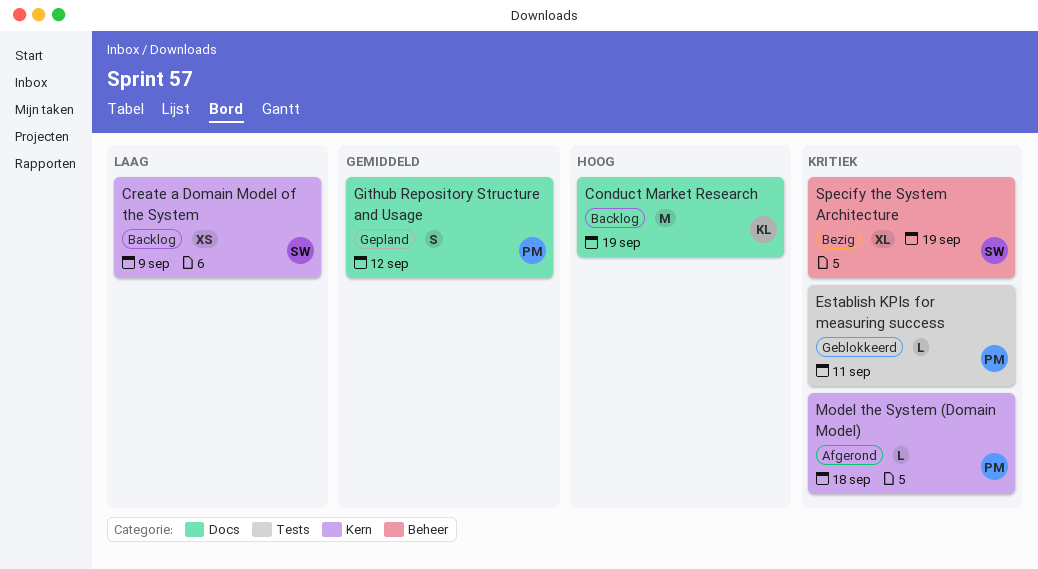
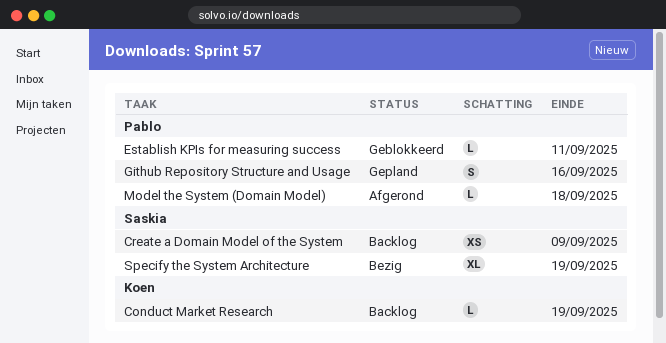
Conduct Market Research, estimate: M -> L
Github Repository Structure and Usage, due: Sep 12 -> Sep 16

